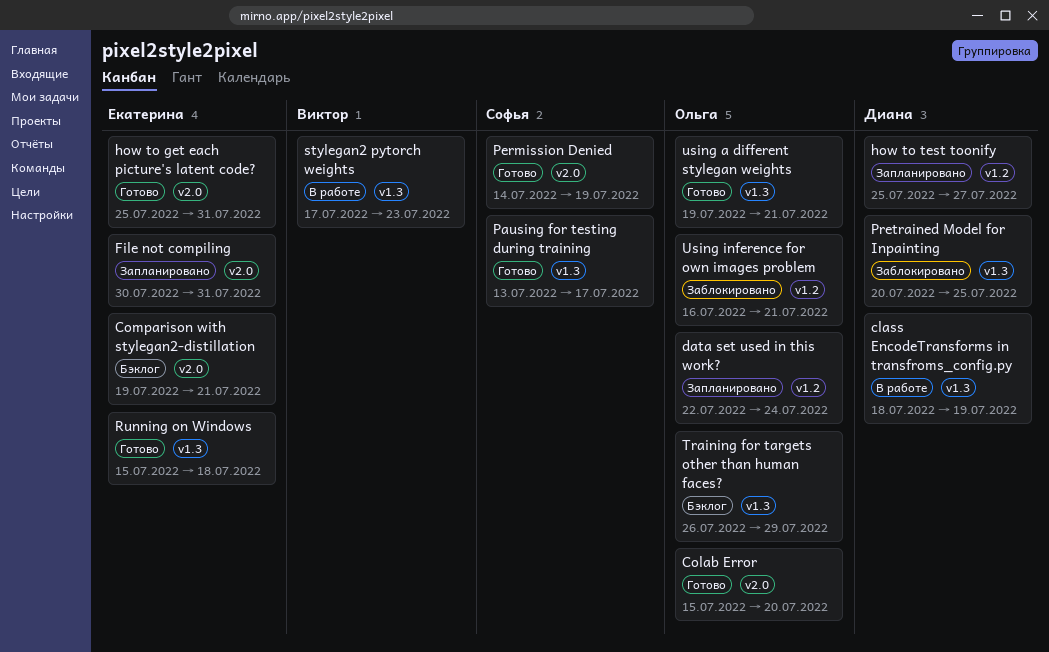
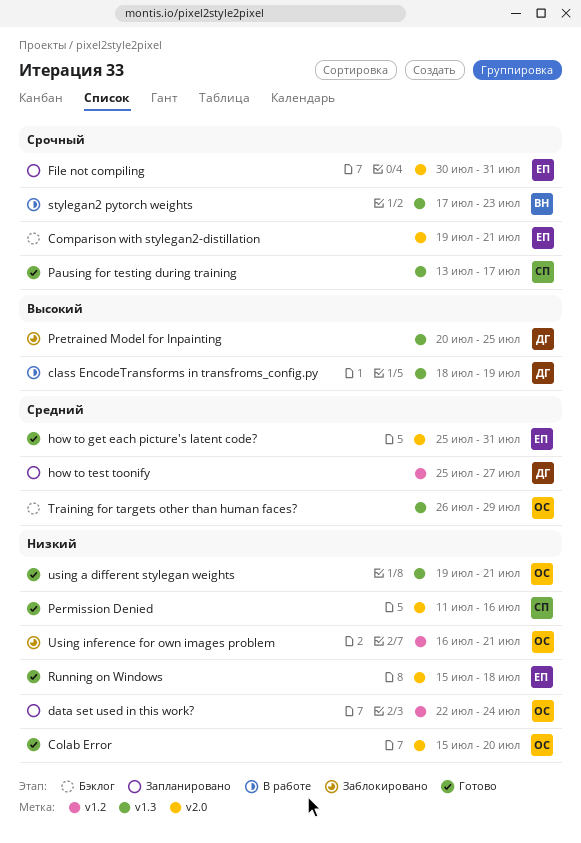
Permission Denied, start: Jul 14 -> Jul 11
Permission Denied, due: Jul 19 -> Jul 16
Running on Windows, label: v1.3 -> v2.0

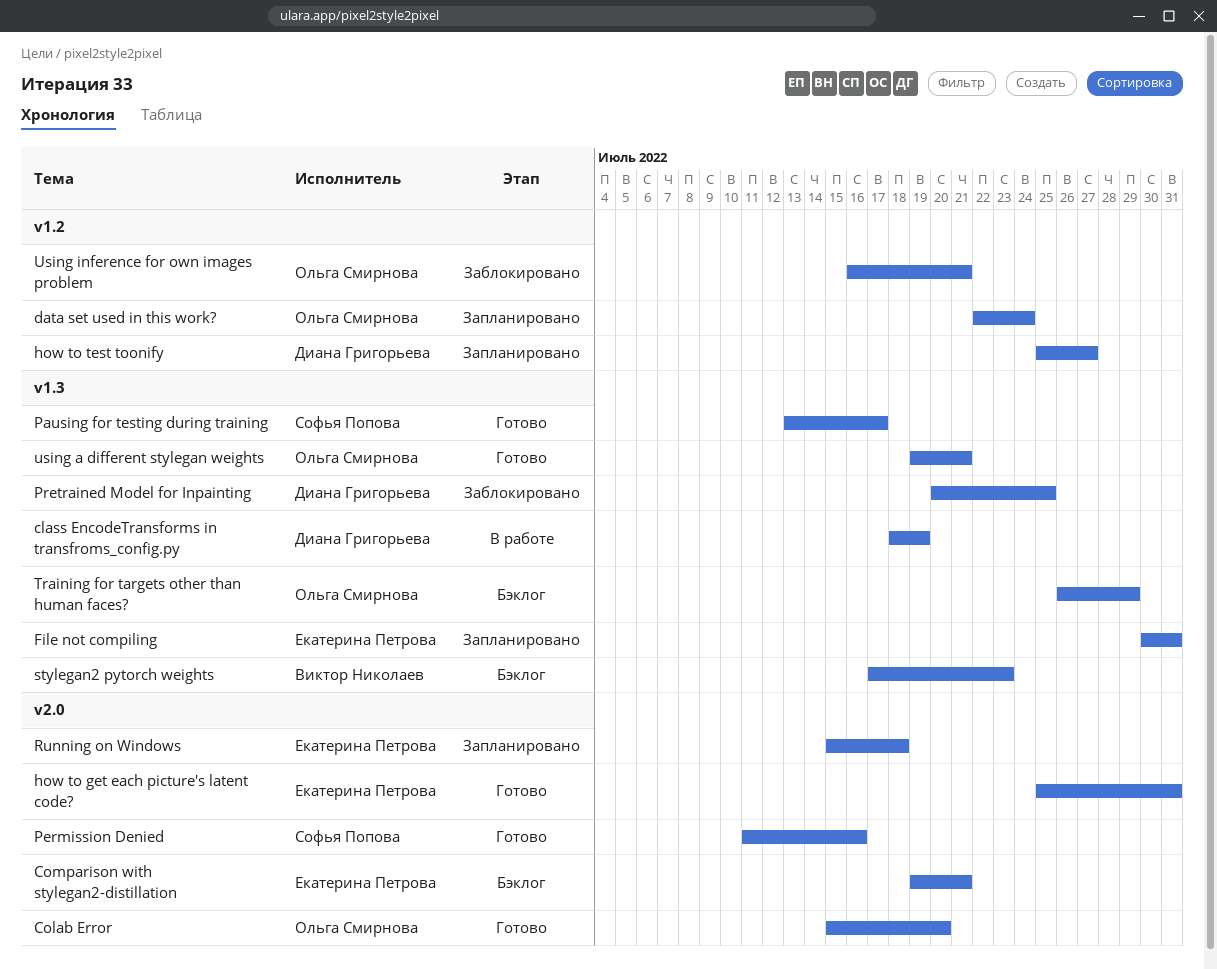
File not compiling, label: v2.0 -> v1.3
Running on Windows, status: Готово -> Запланировано
stylegan2 pytorch weights, status: В работе -> Бэклог

